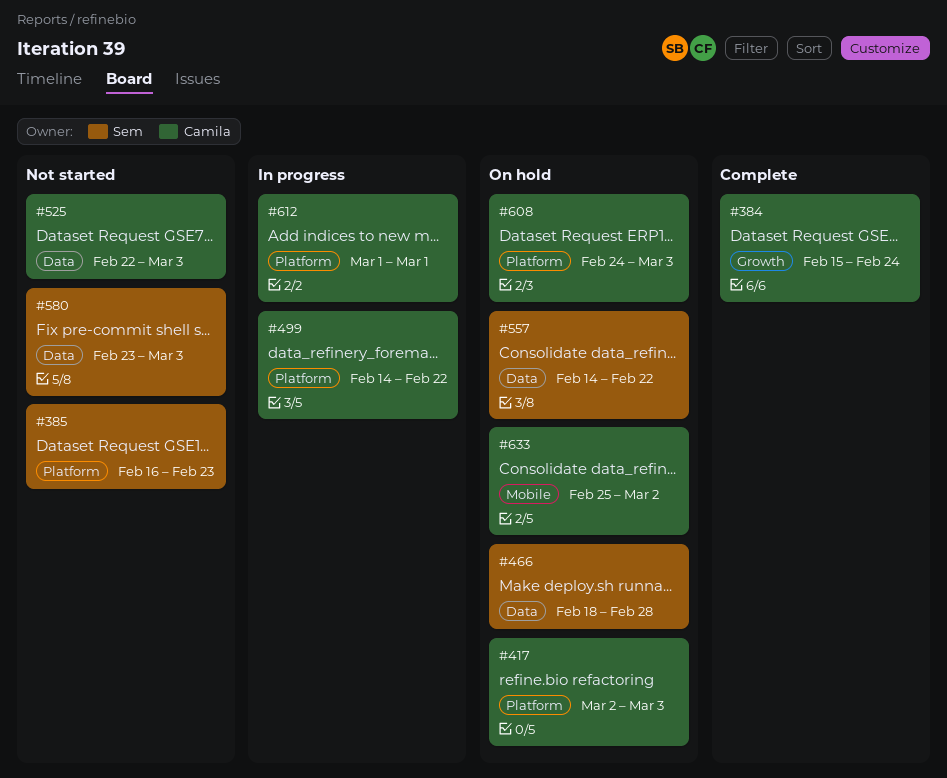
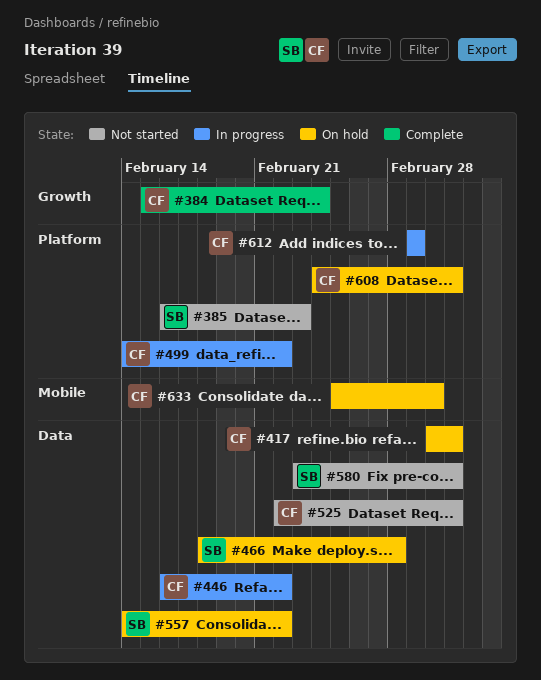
#417, label: Platform -> Data
#446: none -> present

